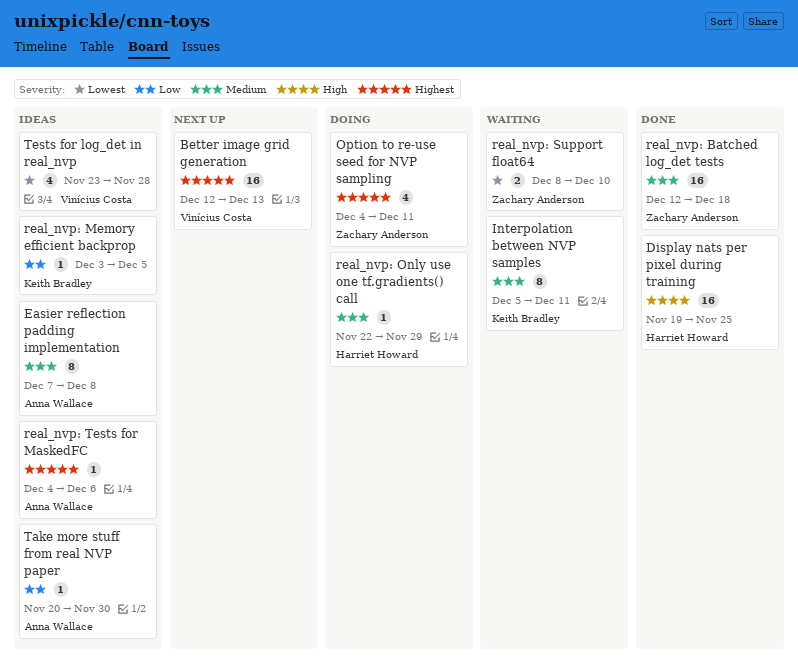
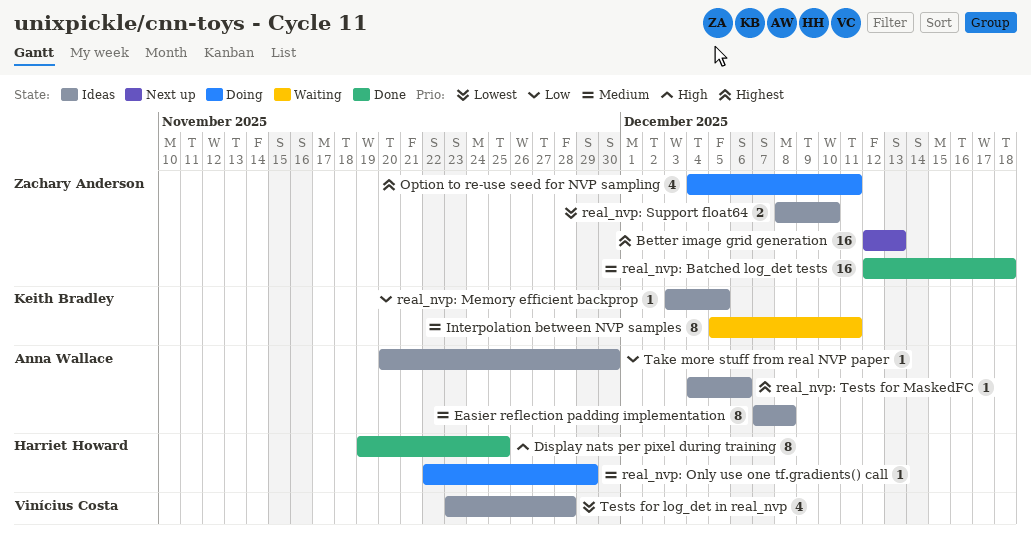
Better image grid generation, owner: Vinícius Costa -> Zachary Anderson
Display nats per pixel during training, estimate: 16 -> 8
real_nvp: Support float64, status: Waiting -> Ideas

